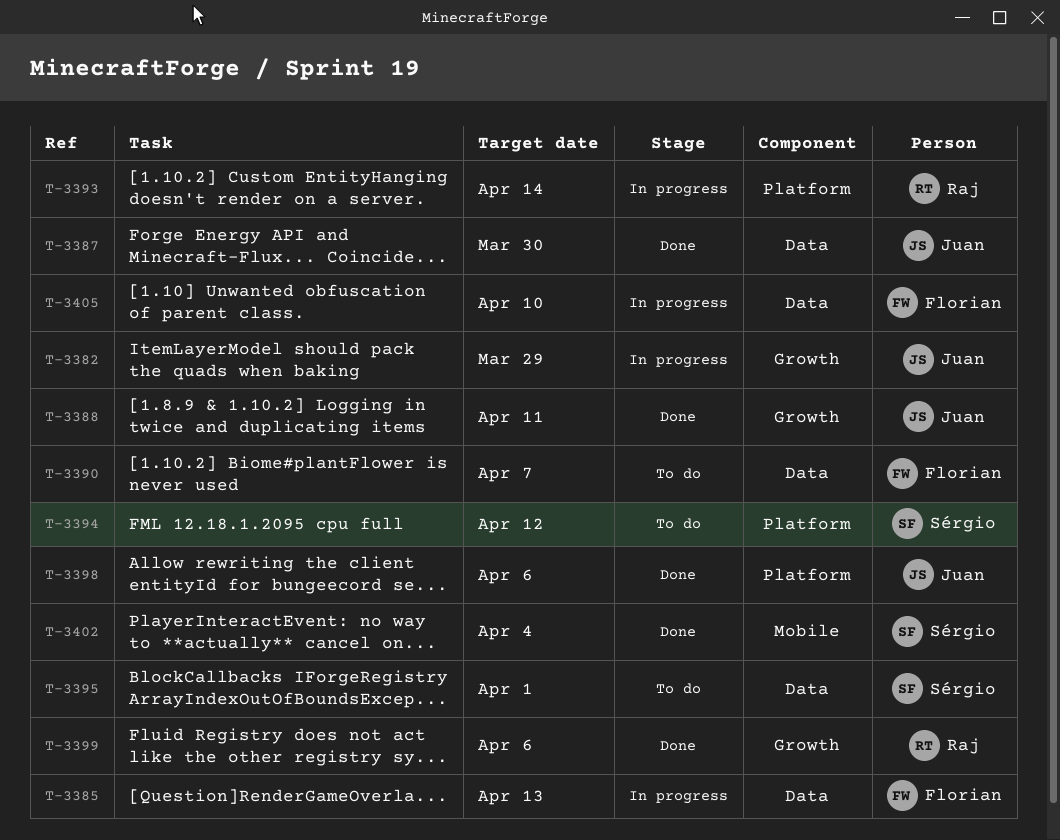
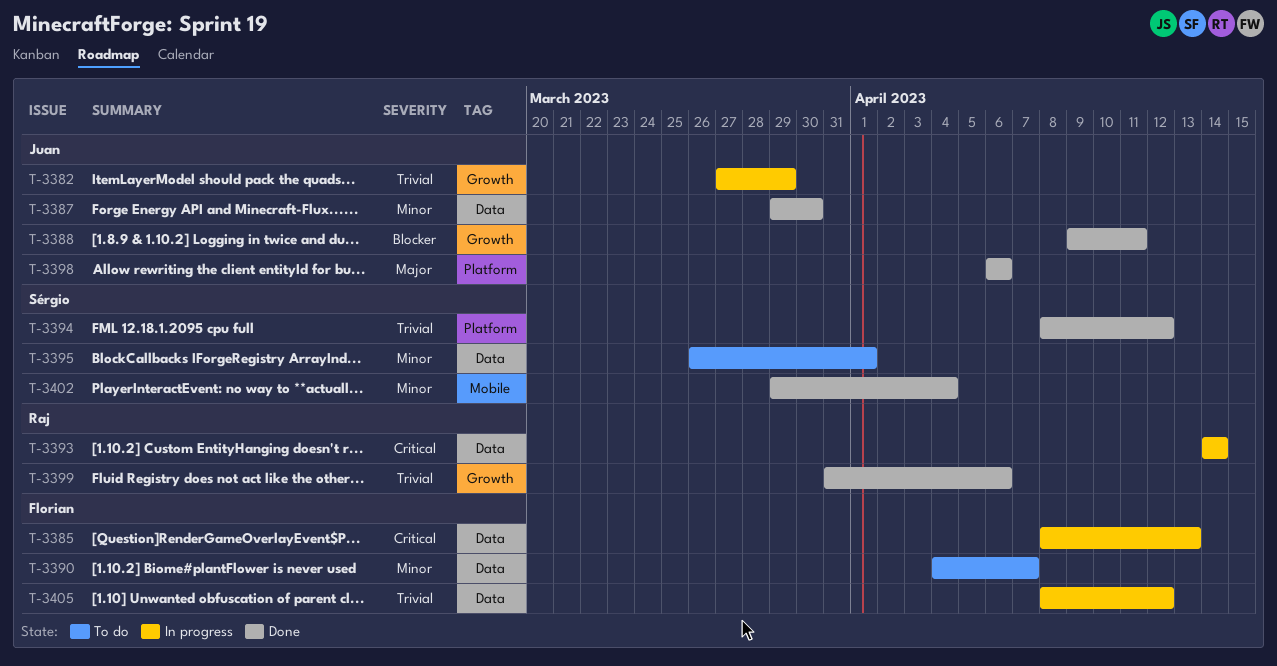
T-3393, label: Platform -> Data
T-3394, status: To do -> Done
T-3405, due: Apr 10 -> Apr 12

